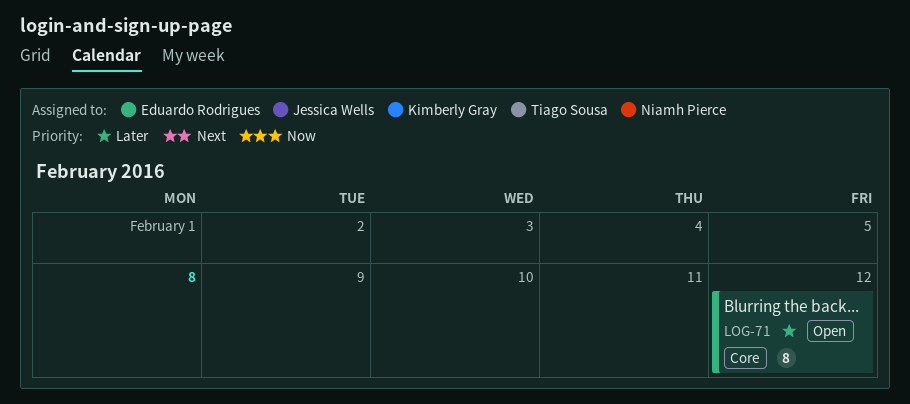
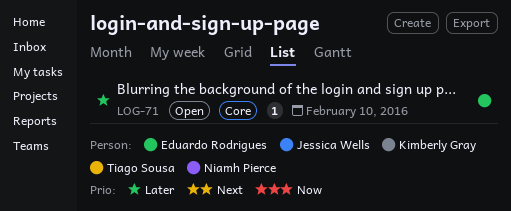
LOG-71, estimate: 8 -> 1
LOG-71, due: Feb 12 -> Feb 10

